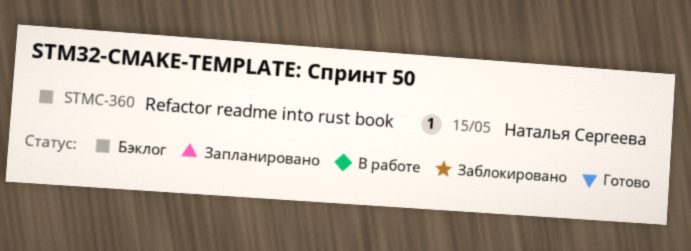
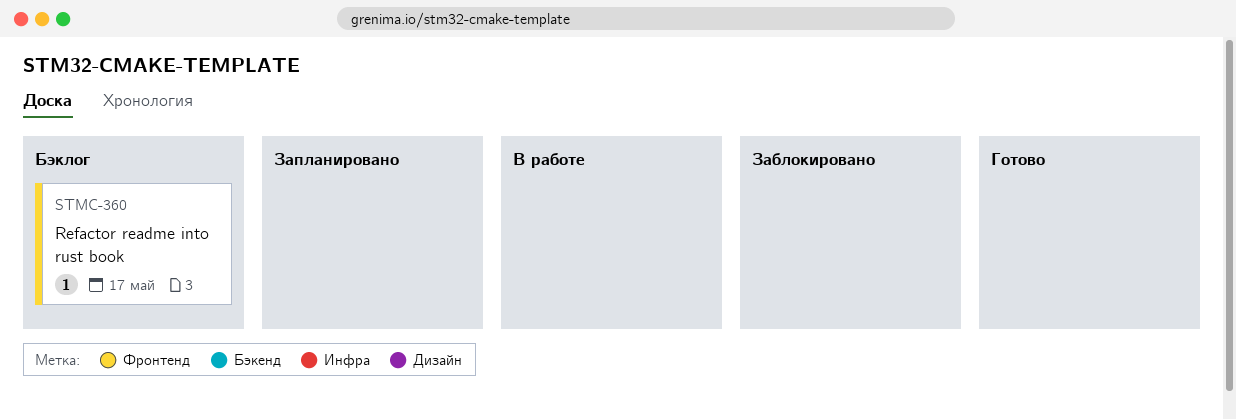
STMC-360, due: May 15 -> May 17

